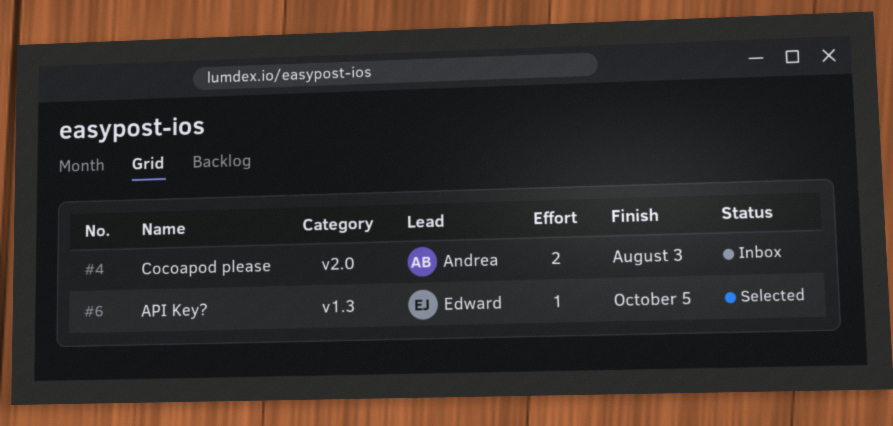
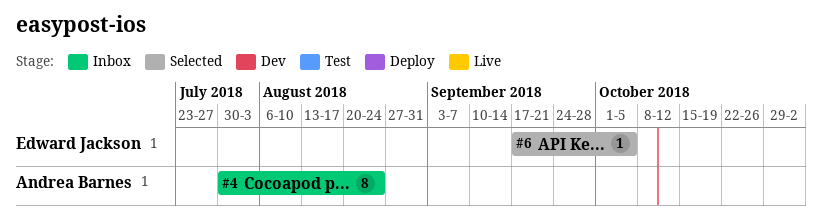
#4, estimate: 2 -> 8
#4, due: Aug 3 -> Aug 24

